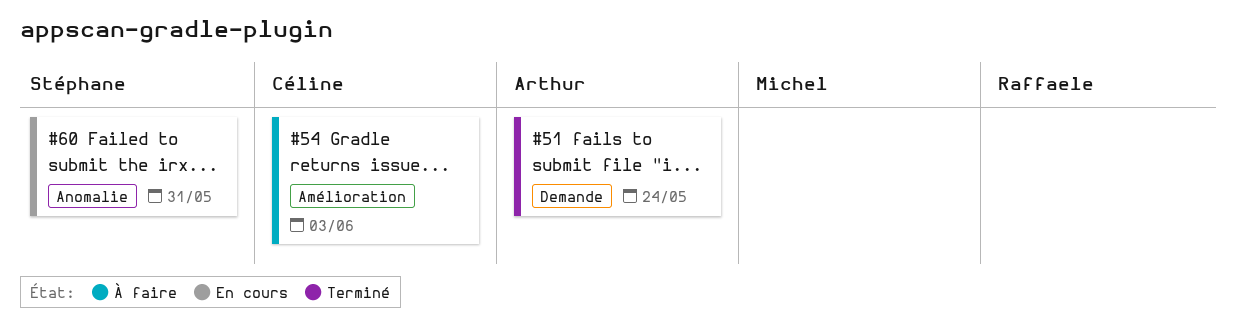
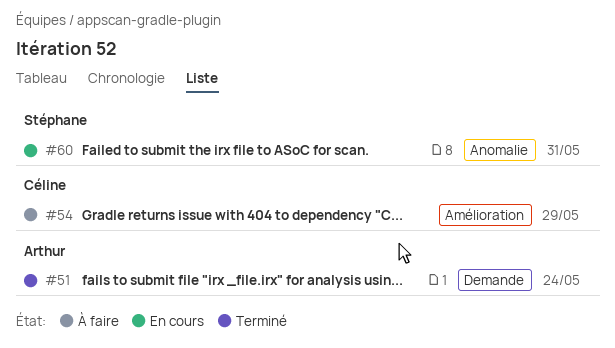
#54, due: Jun 3 -> May 29

